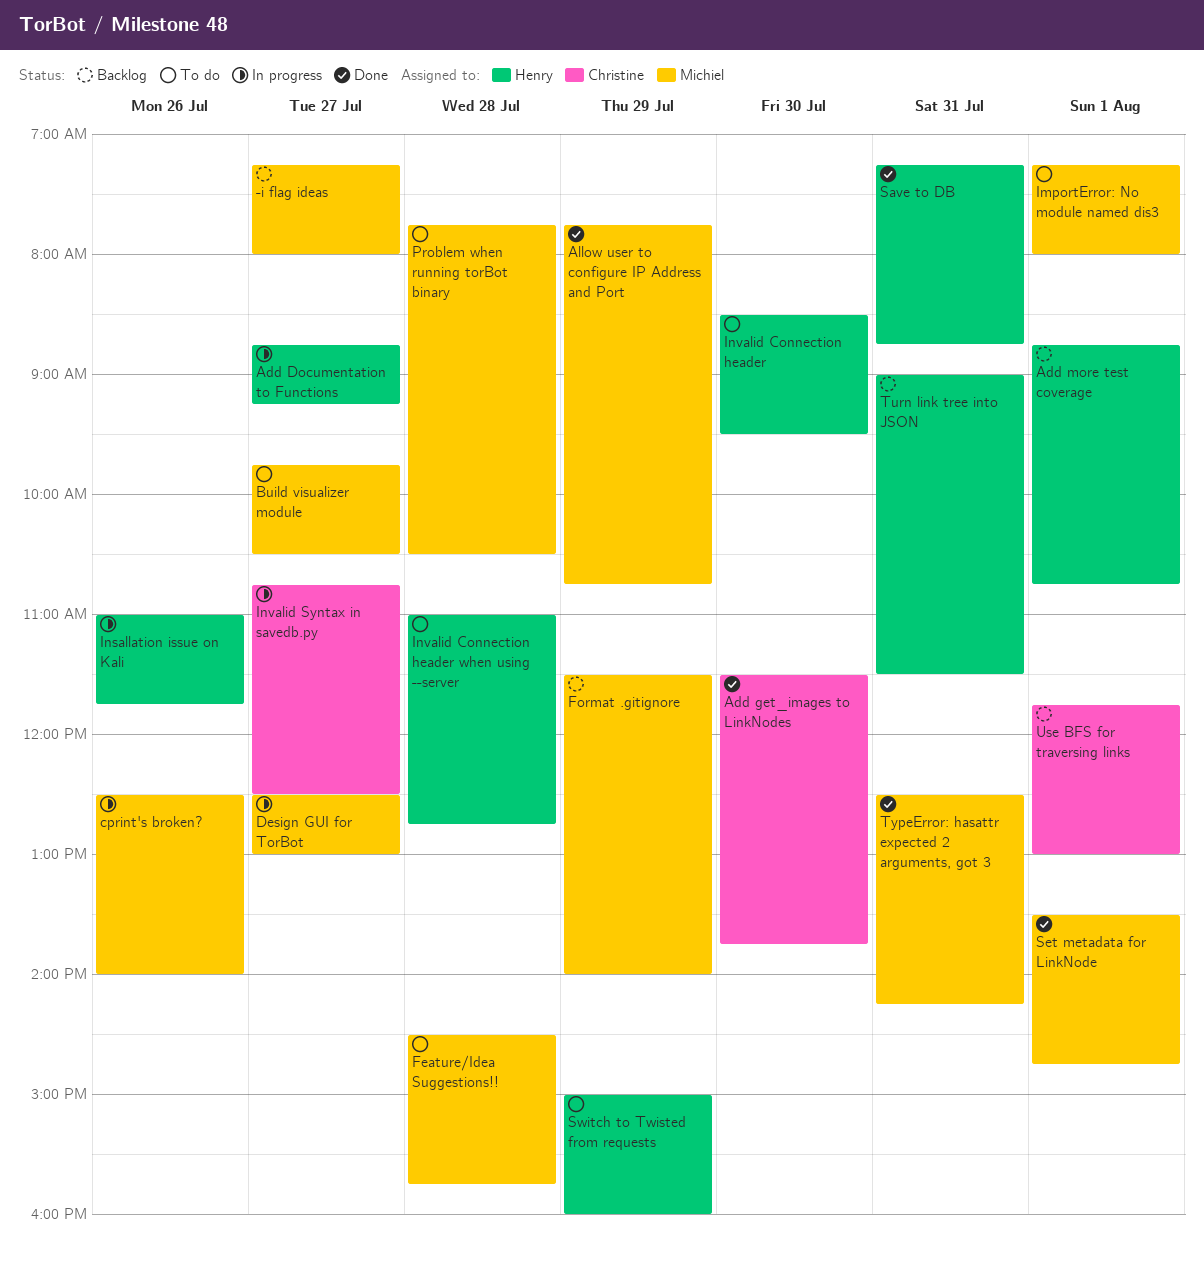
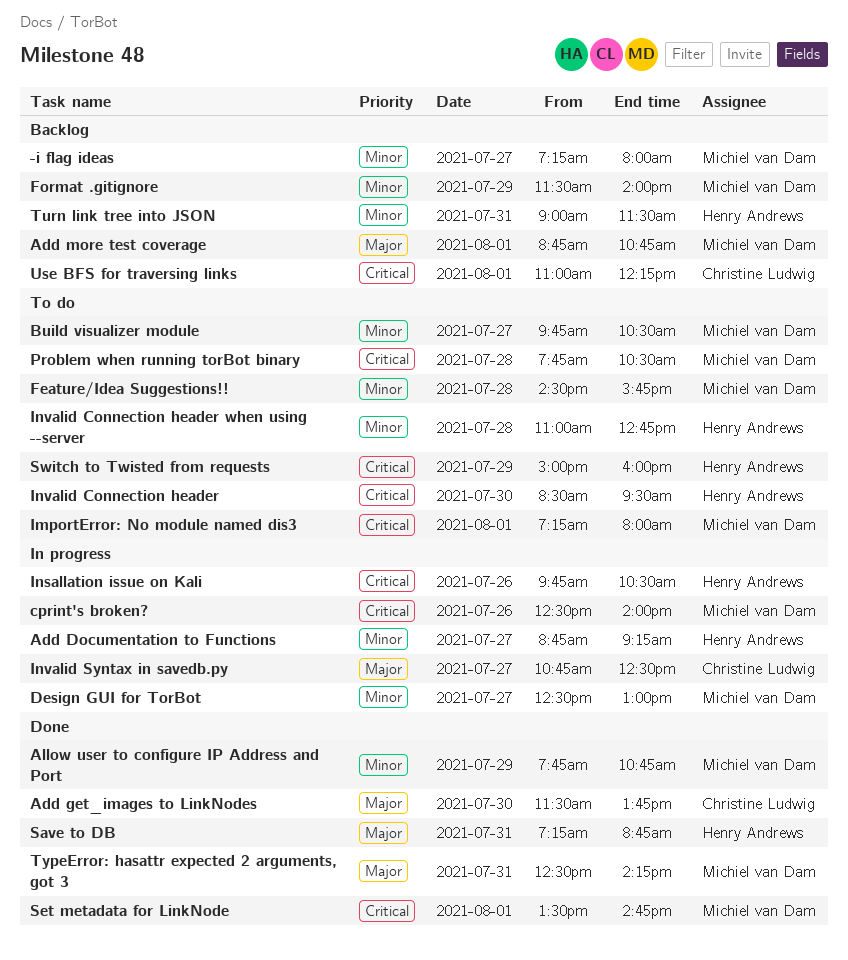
Add more test coverage, owner: Henry Andrews -> Michiel van Dam
Insallation issue on Kali, begins: 11:00 -> 09:45
Insallation issue on Kali, ends: 11:45 -> 10:30
Use BFS for traversing links, begins: 11:45 -> 11:00
Use BFS for traversing links, ends: 13:00 -> 12:15

